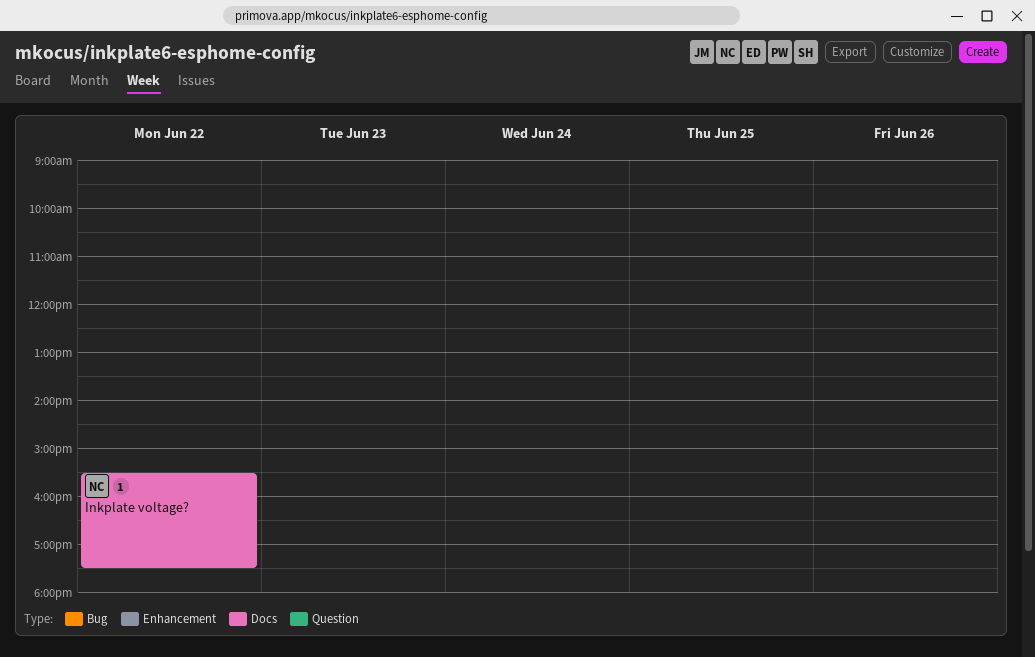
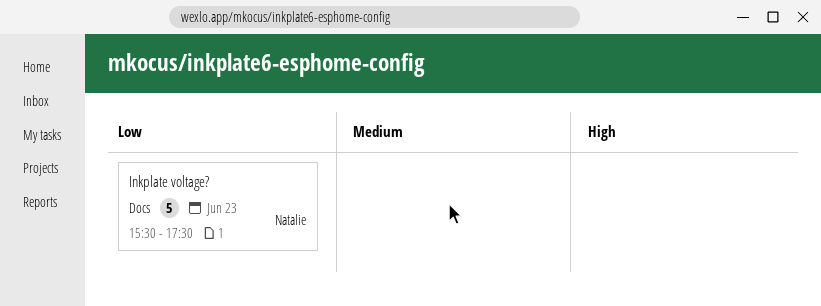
Inkplate voltage?, estimate: 1 -> 5
Inkplate voltage?, day: Jun 22 -> Jun 23

